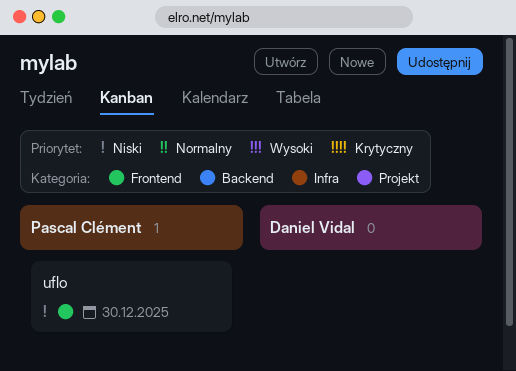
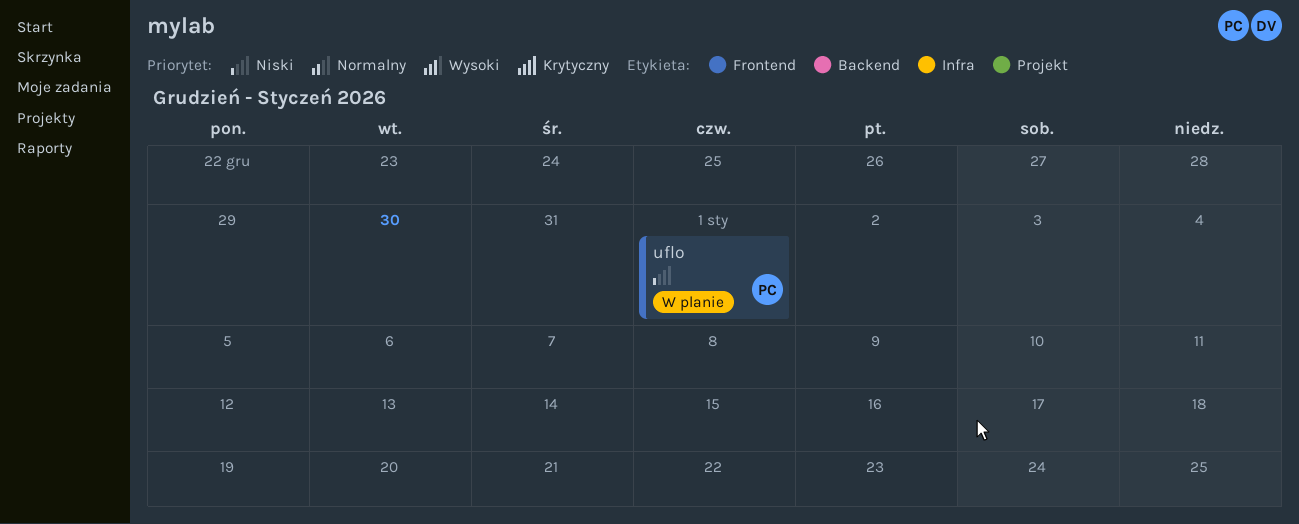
uflo, due: Dec 30 -> Jan 1

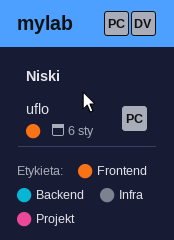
uflo, due: Jan 1 -> Jan 6

